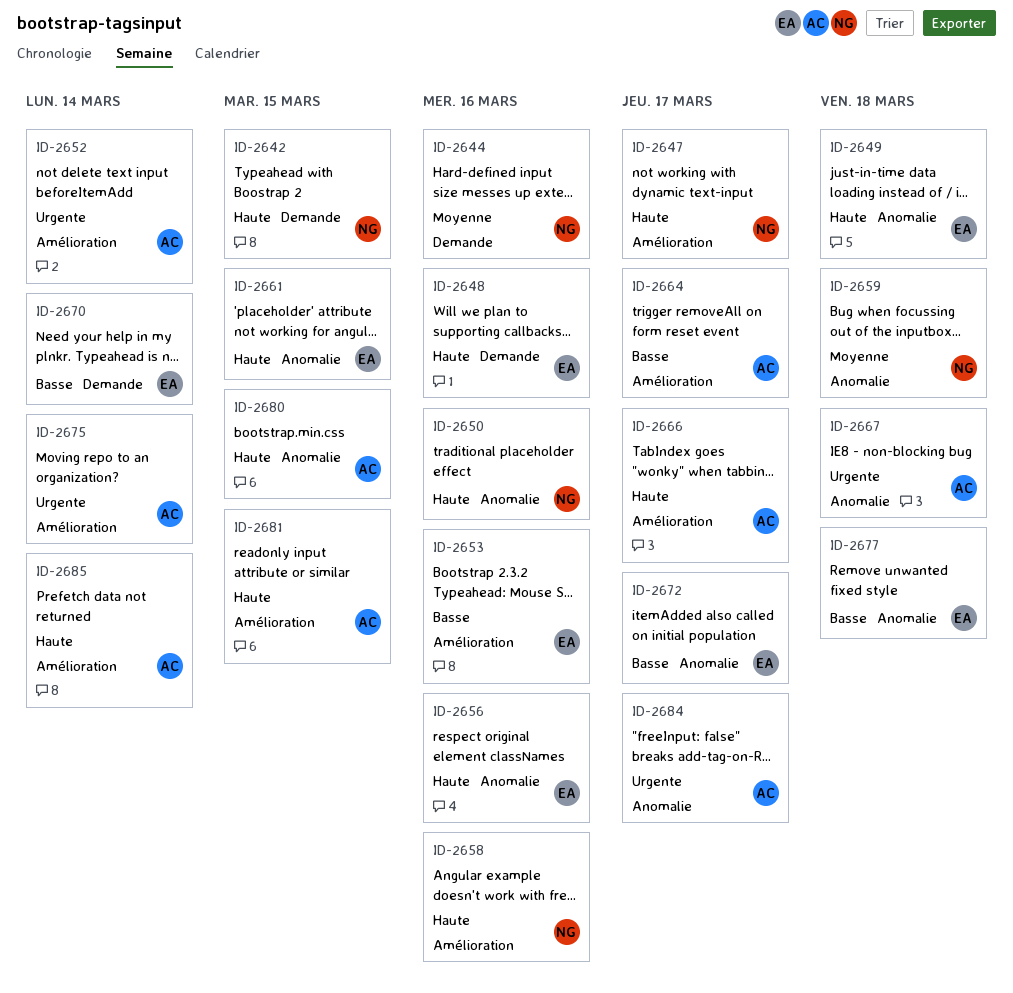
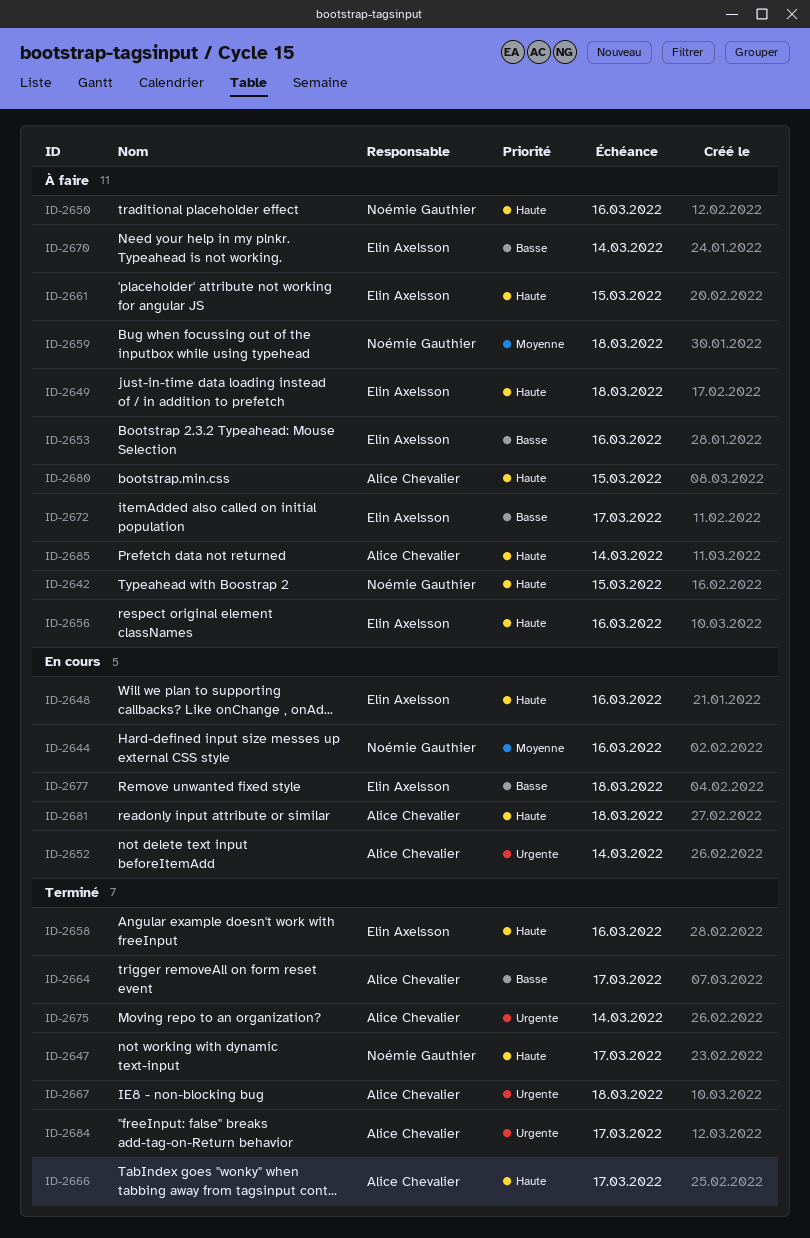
ID-2658, owner: Noémie Gauthier -> Elin Axelsson
ID-2681, due: Mar 15 -> Mar 18

